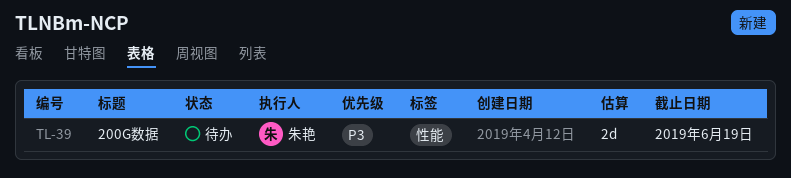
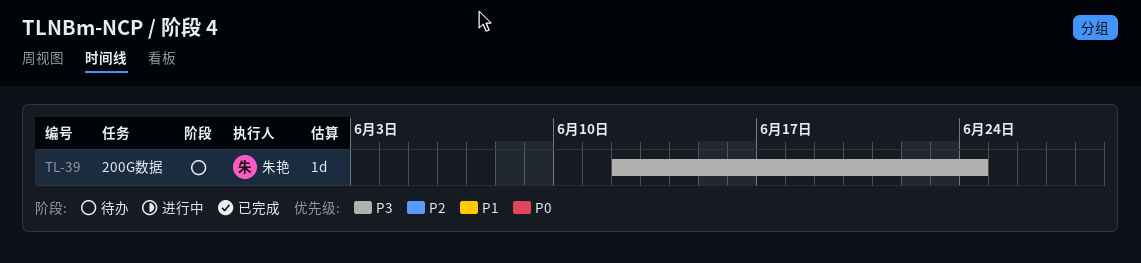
TL-39, estimate: 2d -> 1d
TL-39, due: Jun 19 -> Jun 24

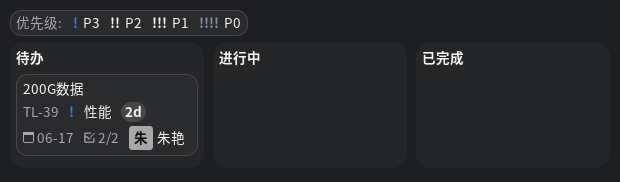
TL-39, estimate: 1d -> 2d
TL-39, due: Jun 24 -> Jun 17

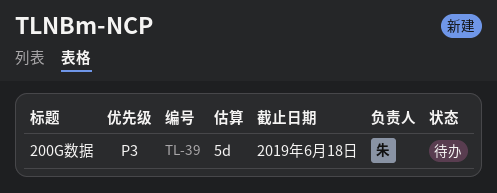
TL-39, estimate: 2d -> 5d
TL-39, due: Jun 17 -> Jun 18

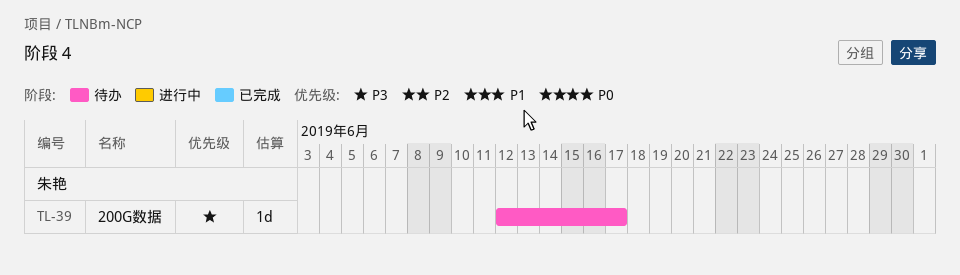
TL-39, estimate: 5d -> 1d
TL-39, due: Jun 18 -> Jun 17

